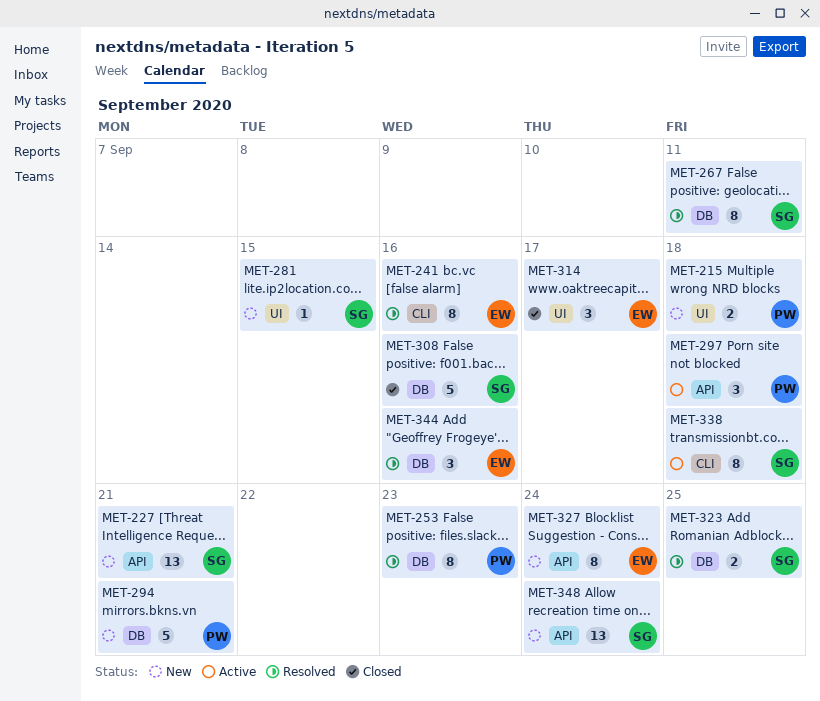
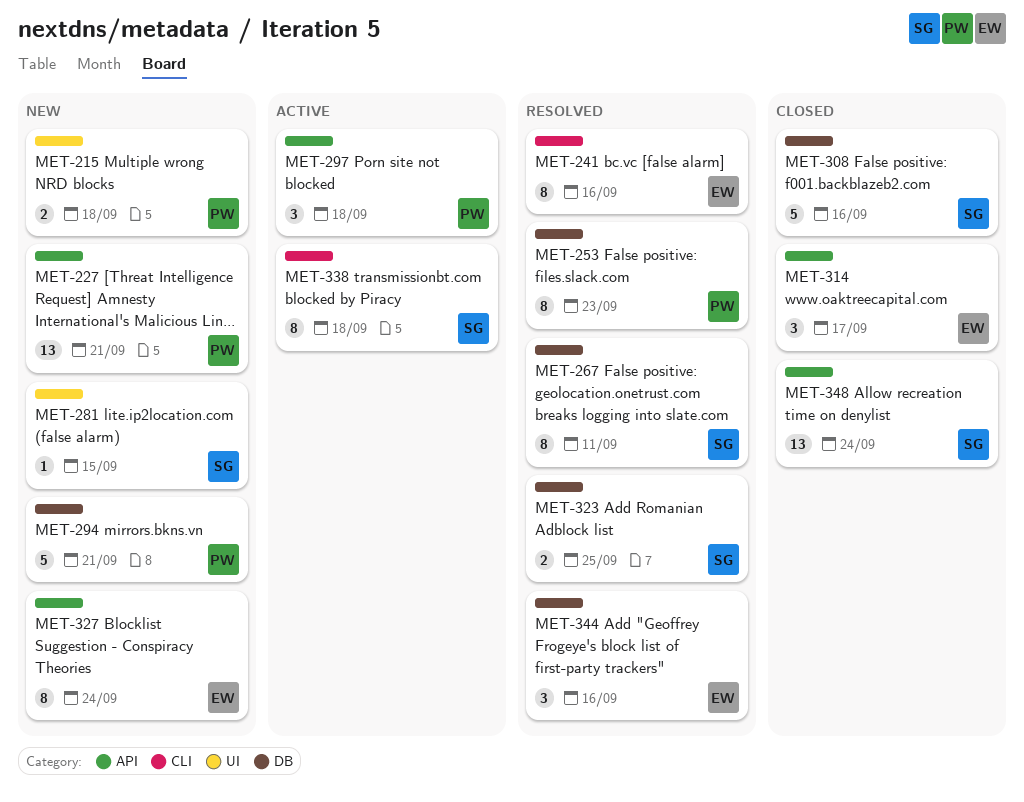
MET-227, owner: SG -> PW
MET-314, label: UI -> API
MET-348, status: New -> Closed

